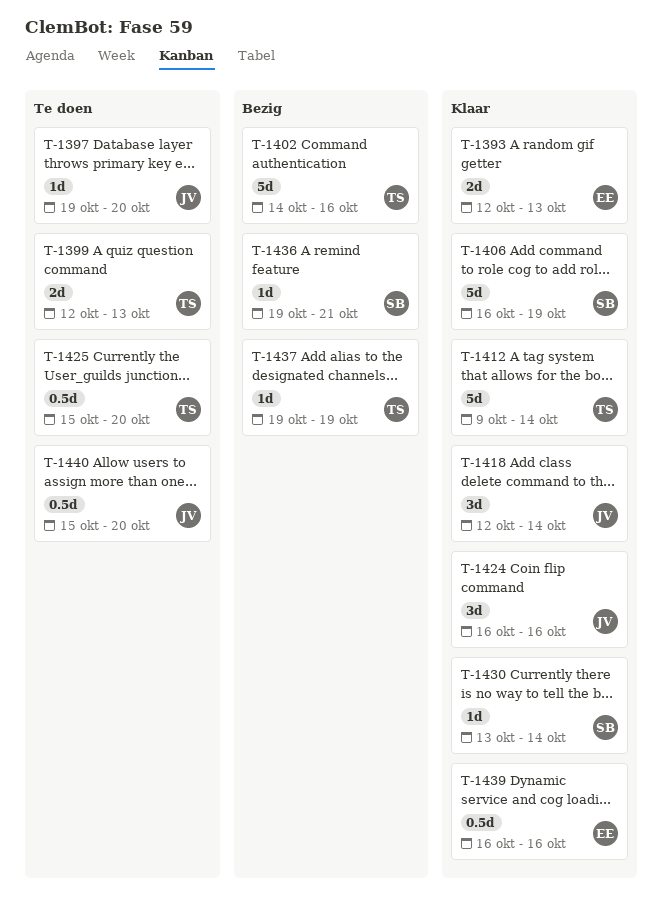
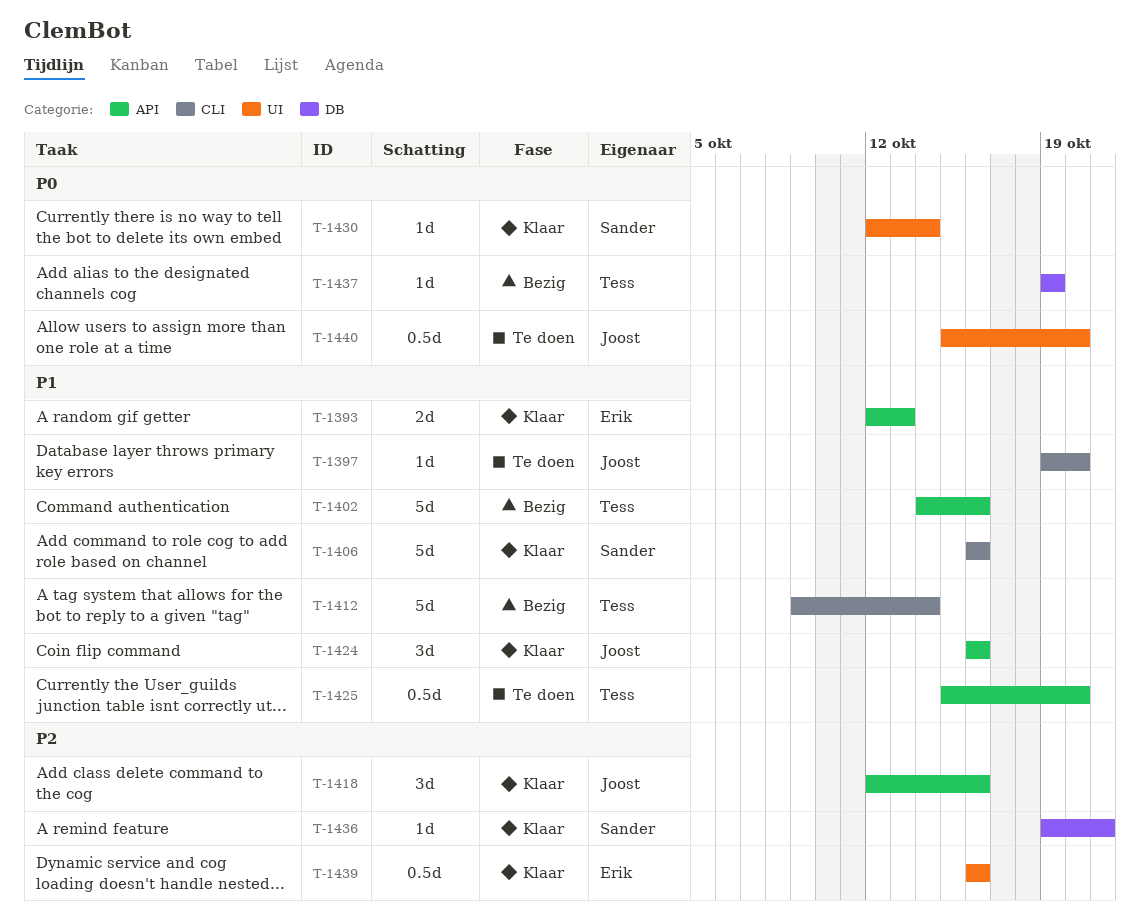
T-1399: present -> none
T-1406, due: Oct 19 -> Oct 16
T-1412, status: Klaar -> Bezig
T-1418, due: Oct 14 -> Oct 16
T-1430, start: Oct 13 -> Oct 12
T-1436, status: Bezig -> Klaar

